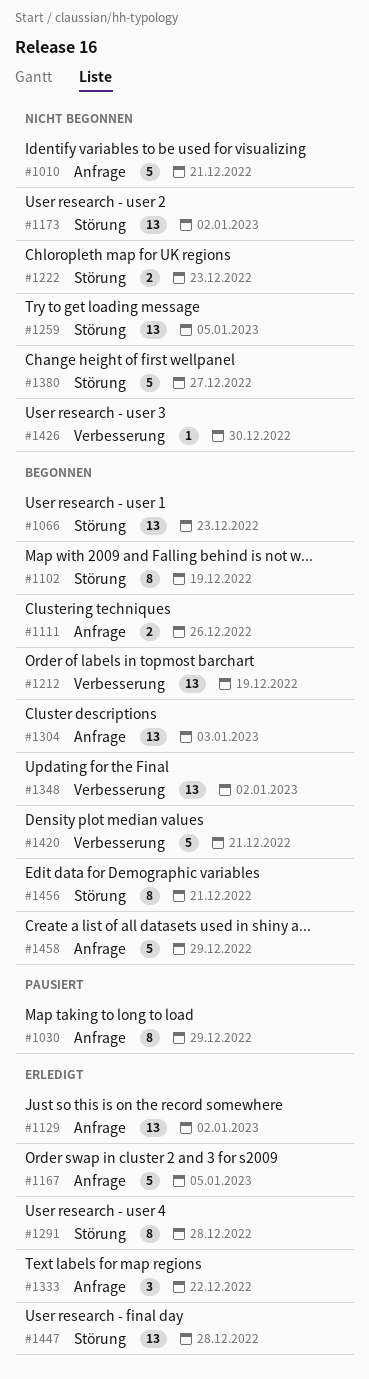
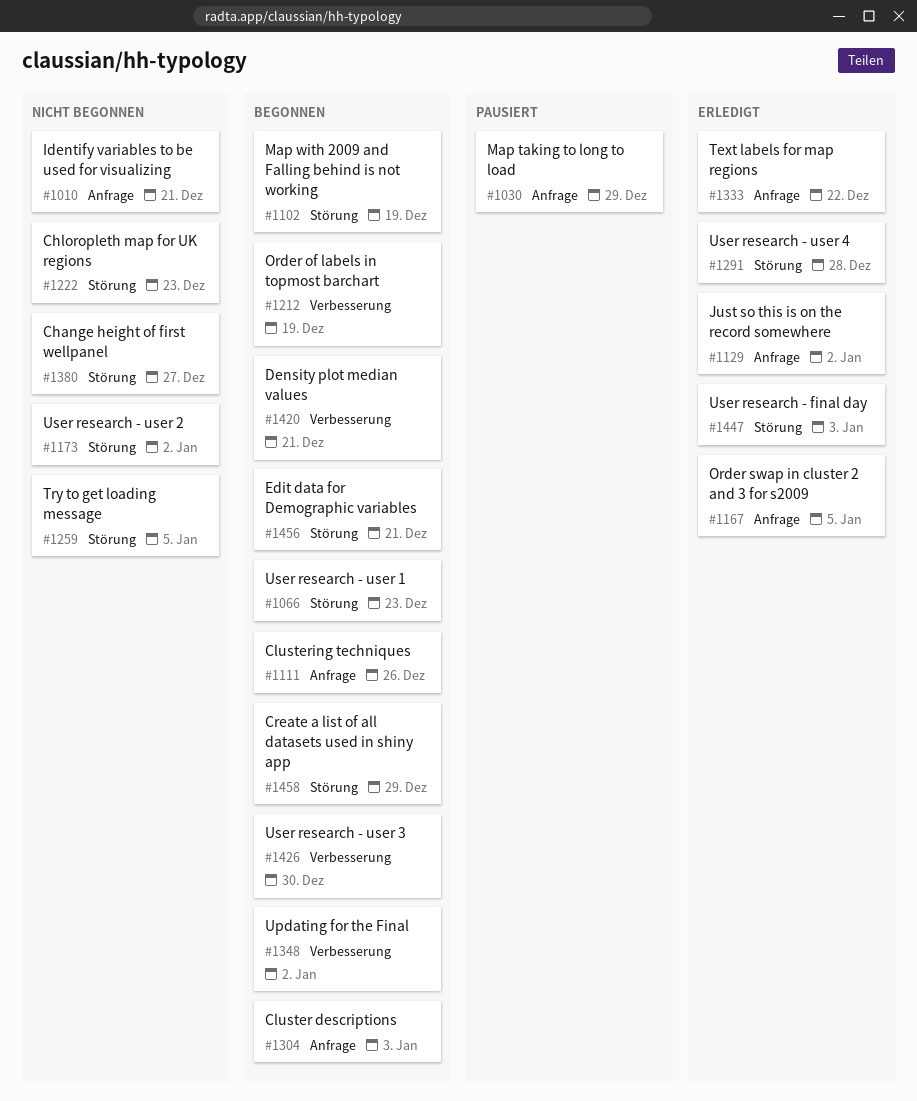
#1426, status: Nicht begonnen -> Begonnen
#1447, due: Dec 28 -> Jan 3
#1458, label: Anfrage -> Störung

